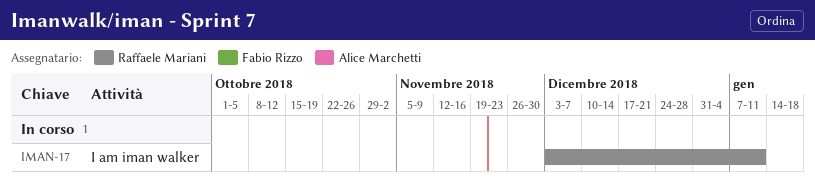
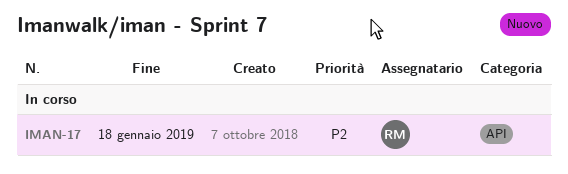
IMAN-17, due: Jan 11 -> Jan 18

